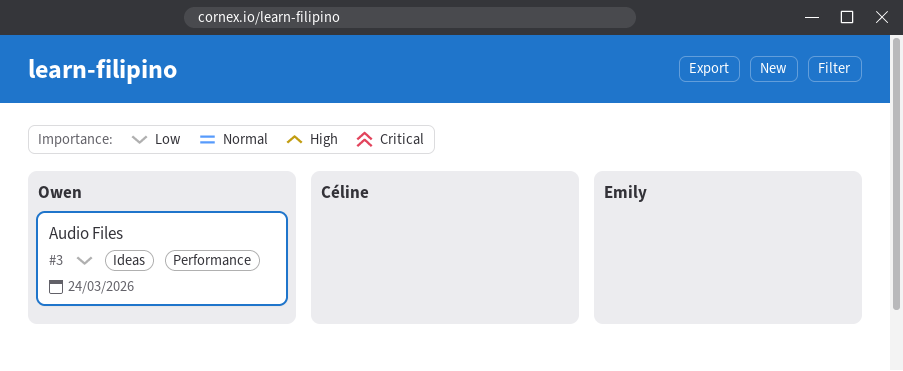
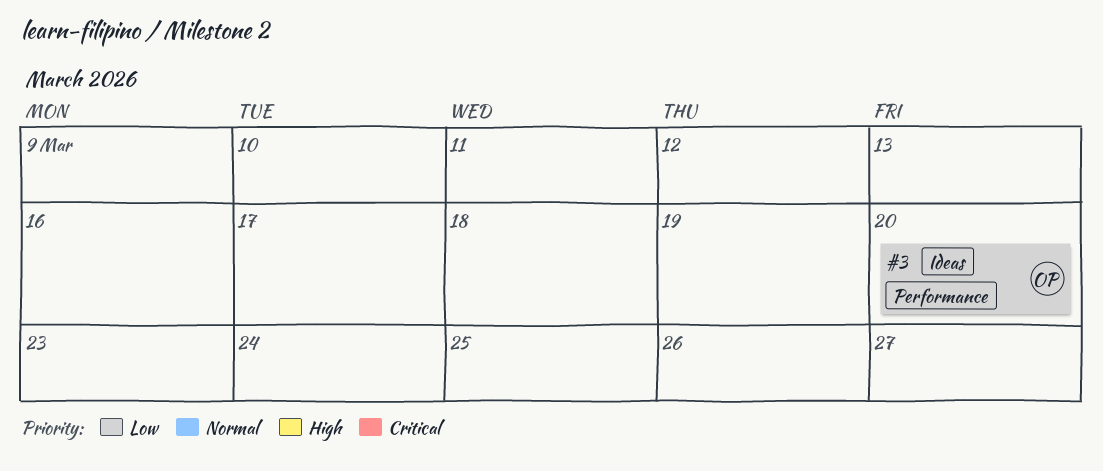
#3, due: Mar 24 -> Mar 20

